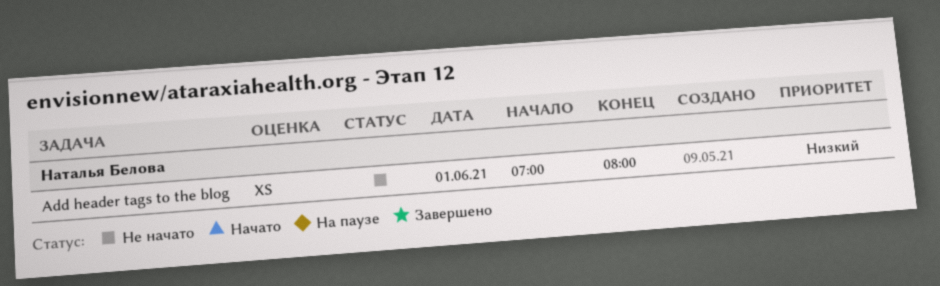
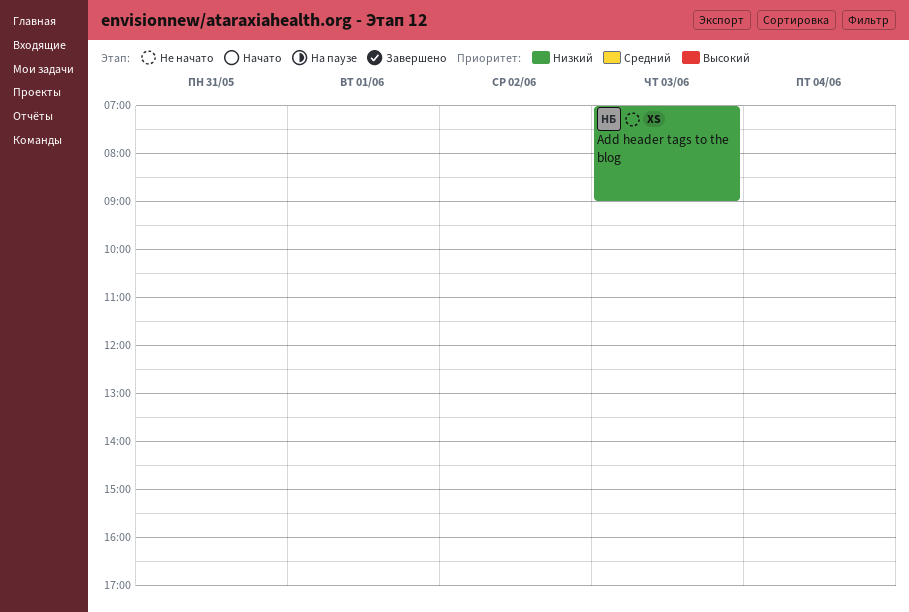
Add header tags to the blog, day: Jun 1 -> Jun 3
Add header tags to the blog, ends: 08:00 -> 09:00

